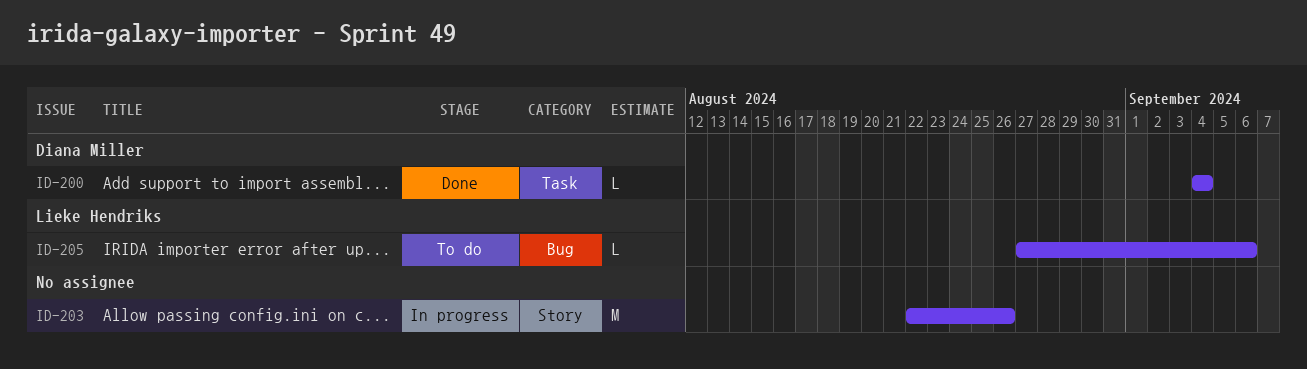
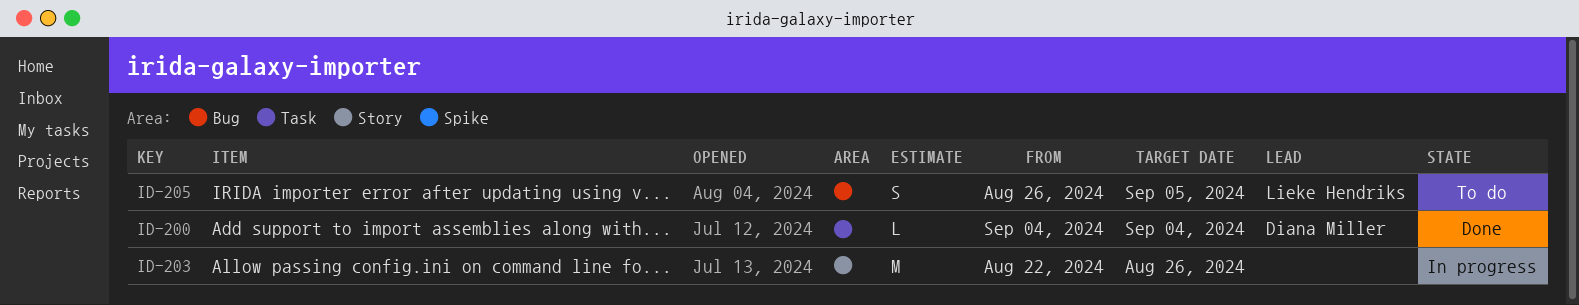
ID-205, estimate: L -> S
ID-205, start: Aug 27 -> Aug 26
ID-205, due: Sep 6 -> Sep 5

